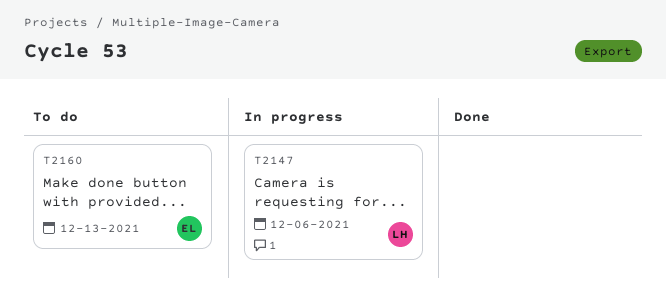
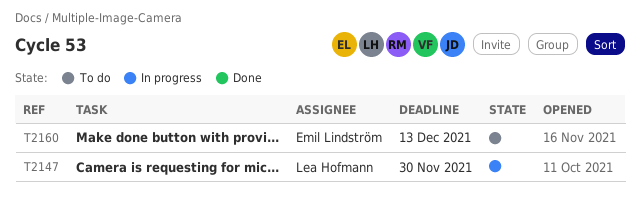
T2147, due: Dec 6 -> Nov 30

